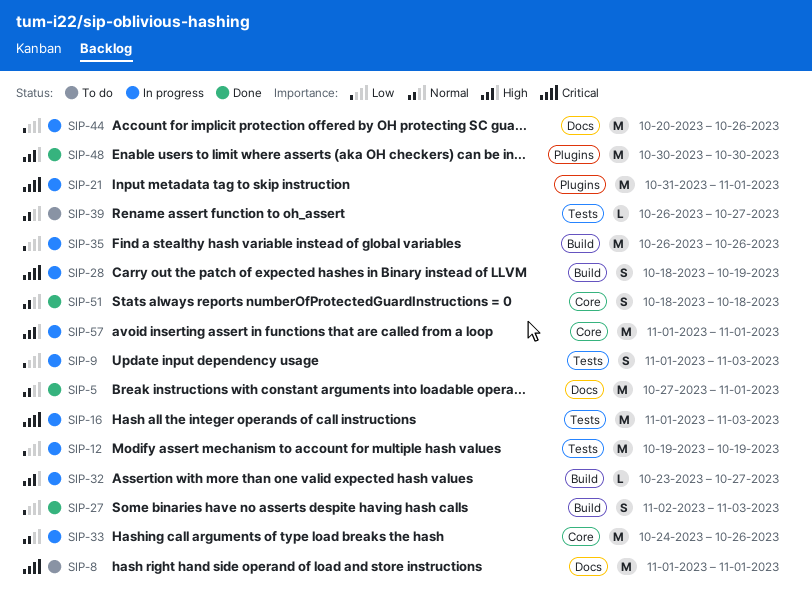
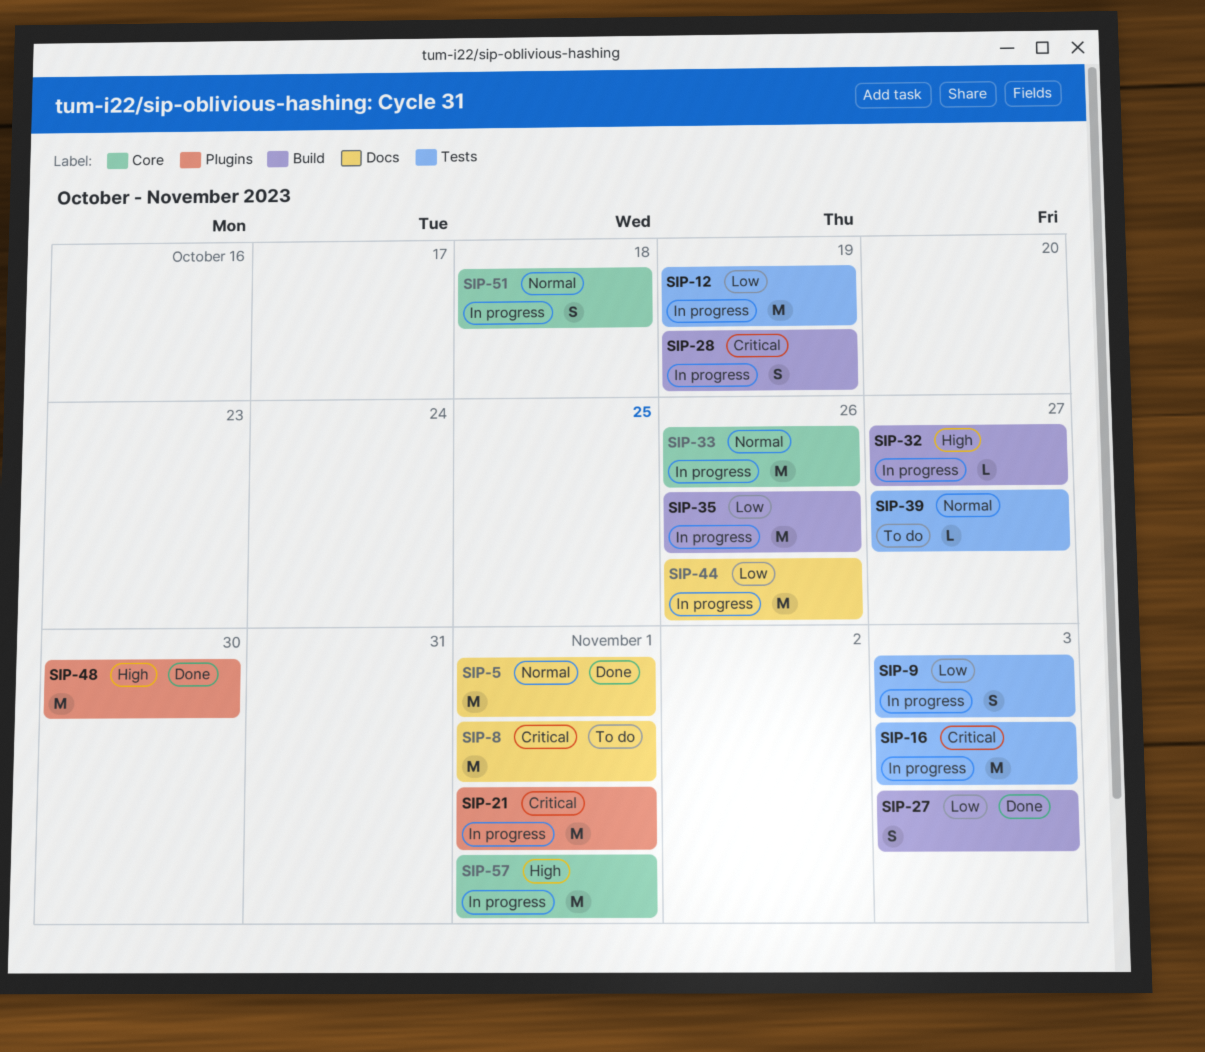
SIP-51, status: Done -> In progress

